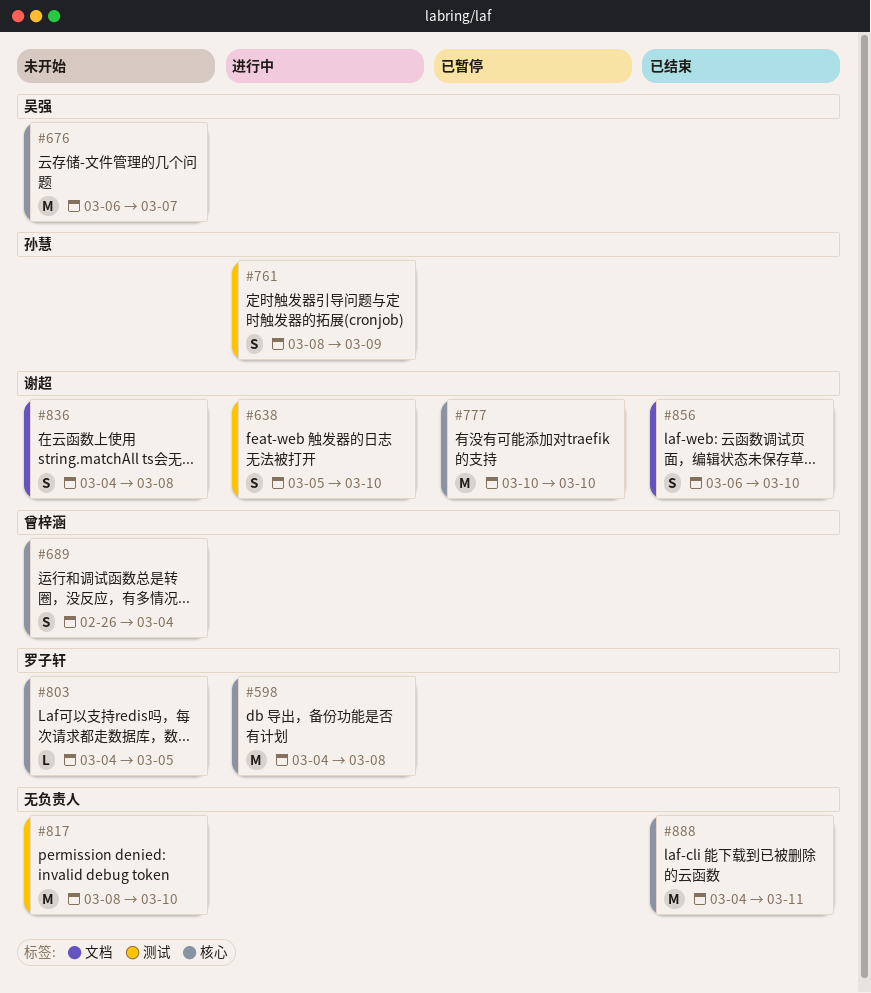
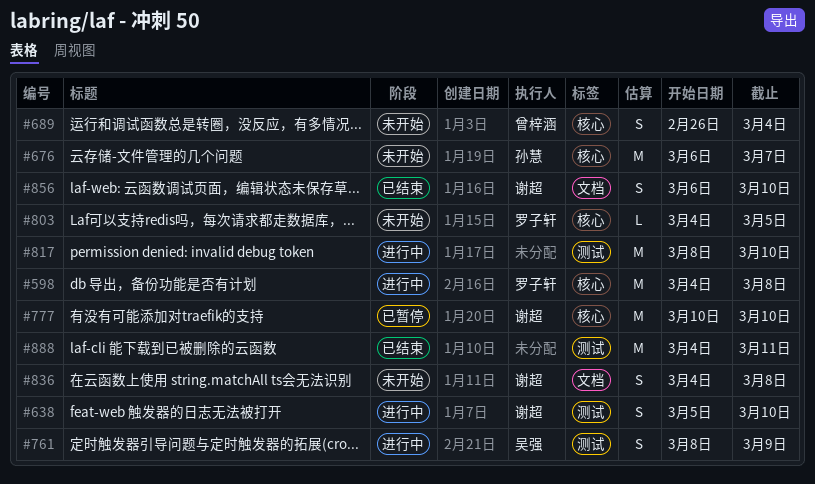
#676, owner: 吴强 -> 孙慧
#761, owner: 孙慧 -> 吴强
#817, status: 未开始 -> 进行中
#888, label: 核心 -> 测试

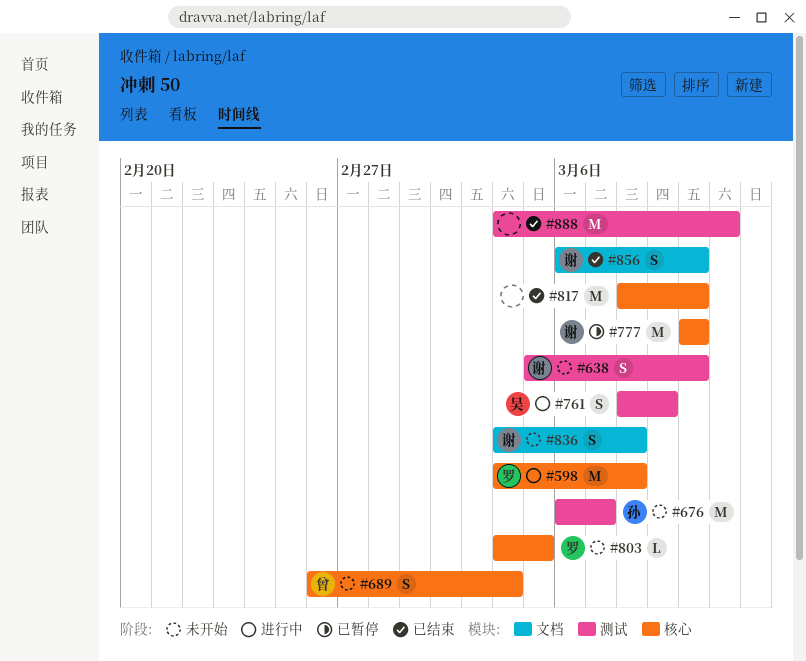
#638, status: 进行中 -> 未开始
#676, label: 核心 -> 测试
#817, status: 进行中 -> 已结束
#817, label: 测试 -> 核心

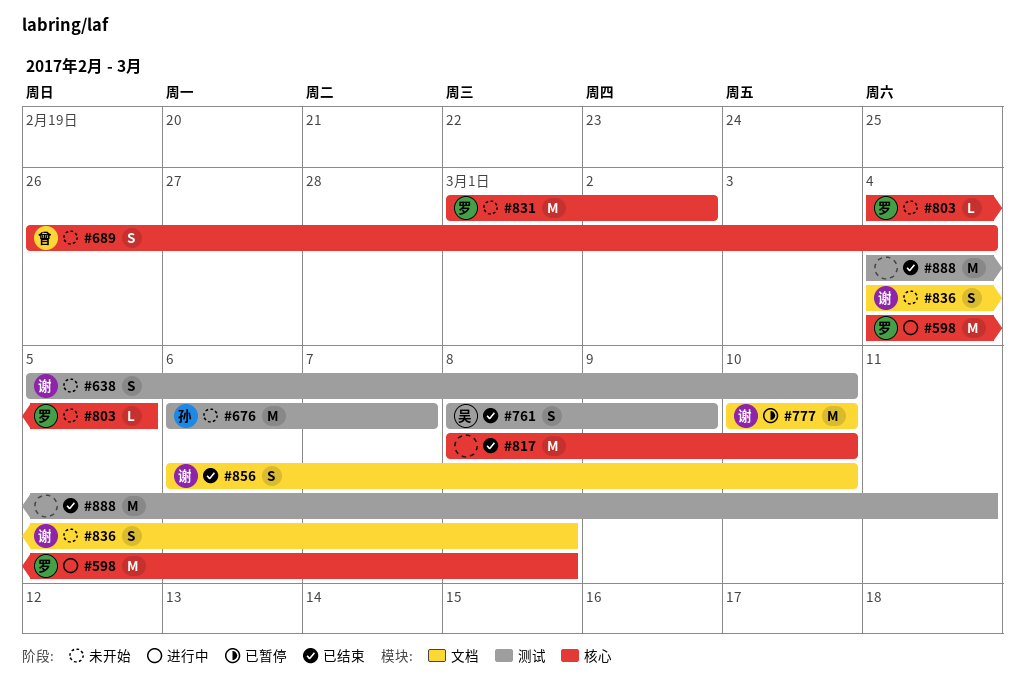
#761, status: 进行中 -> 已结束
#777, label: 核心 -> 文档
#831: none -> present

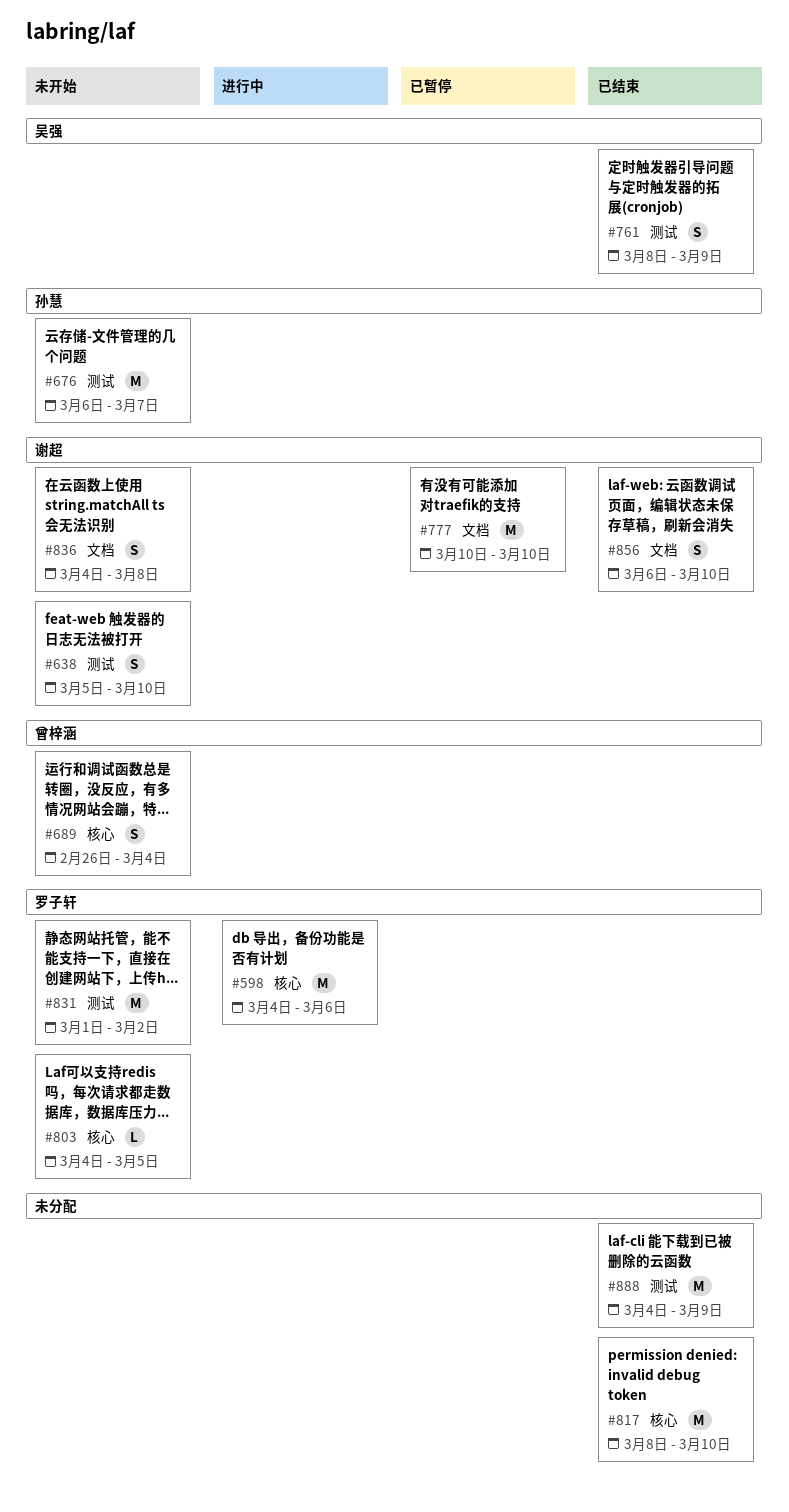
#598, due: Mar 8 -> Mar 6
#831, label: 核心 -> 测试
#888, due: Mar 11 -> Mar 9

